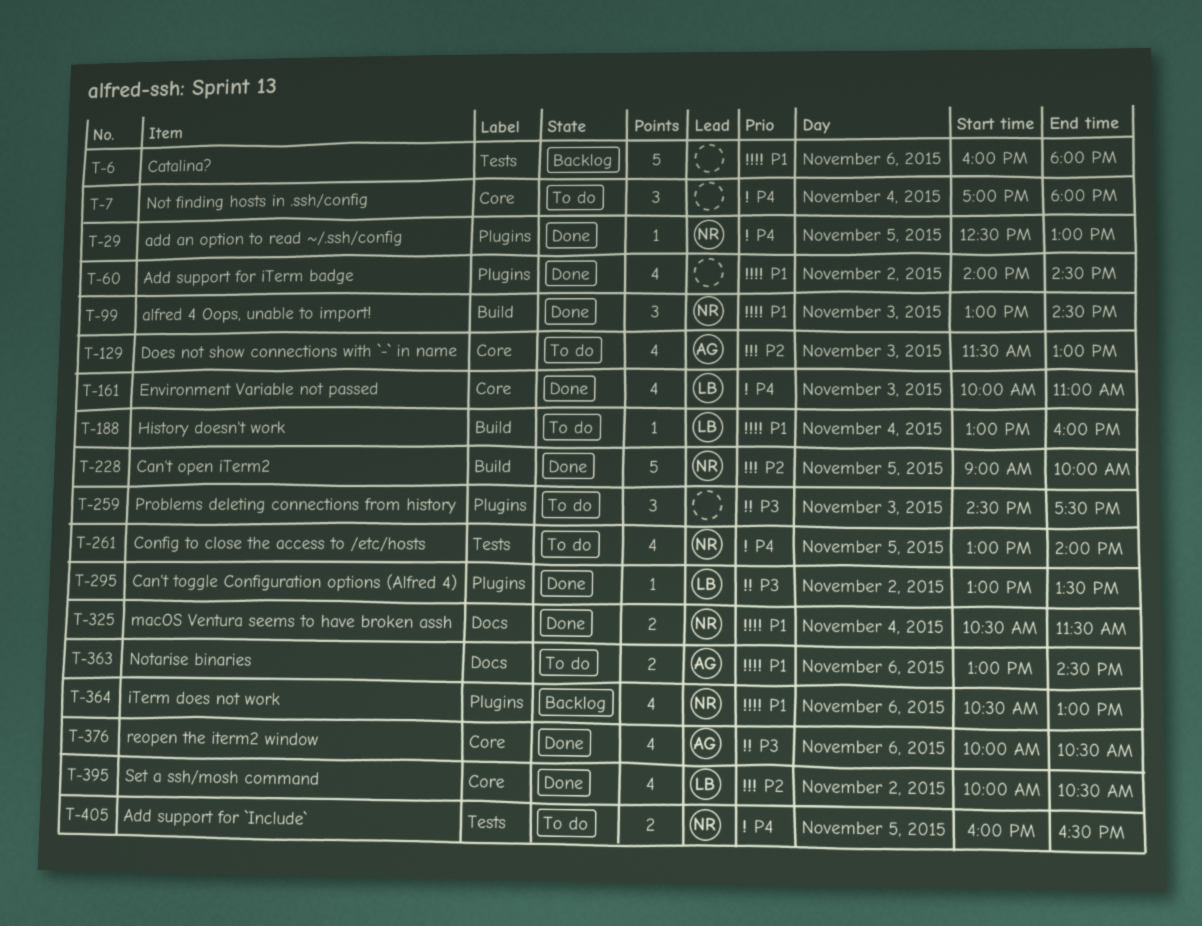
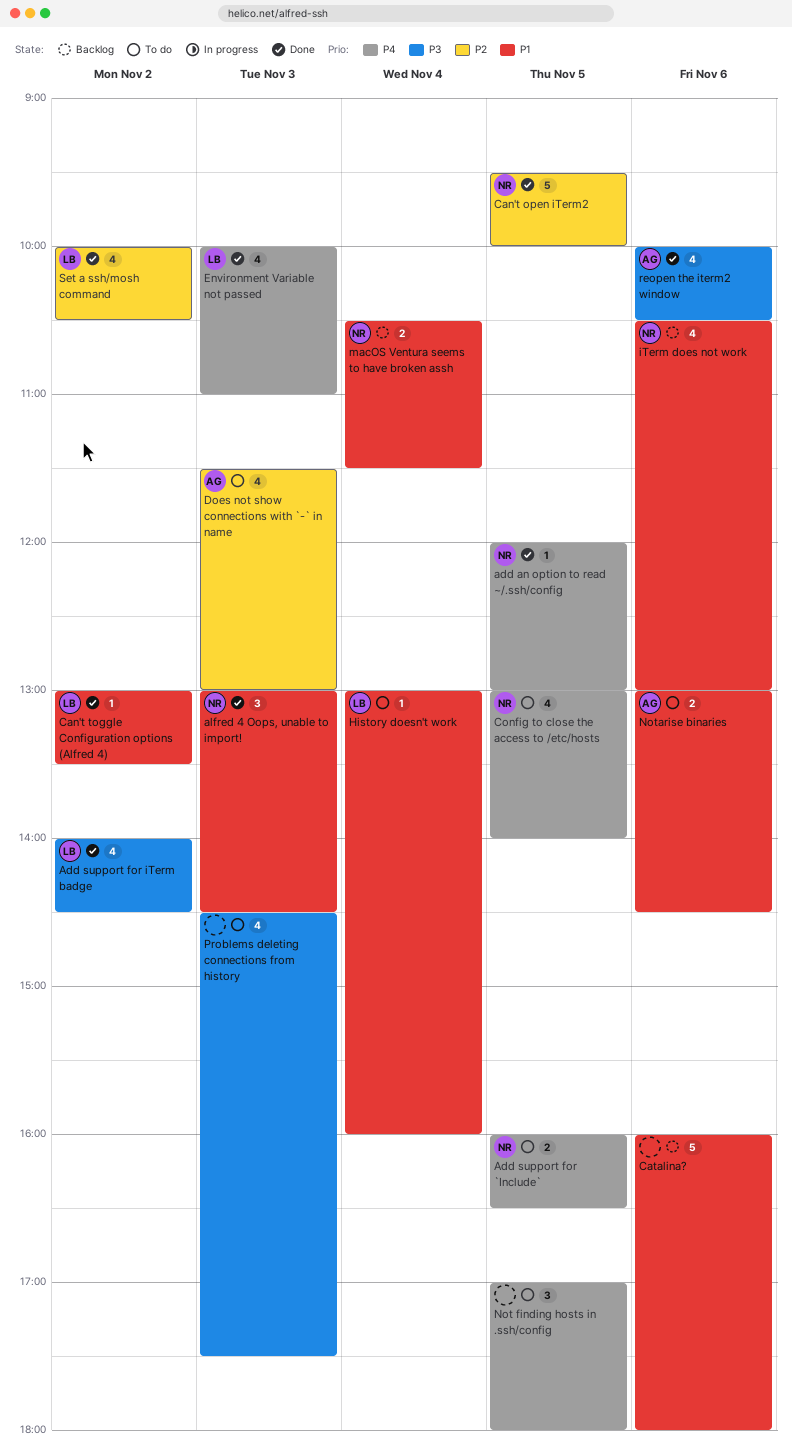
add an option to read ~/.ssh/config, begins: 12:30 -> 12:00
Add support for iTerm badge, owner: none -> LB
Add support for iTerm badge, priority: P1 -> P3
Can't open iTerm2, begins: 09:00 -> 09:30
Can't toggle Configuration options (Alfred 4), priority: P3 -> P1
macOS Ventura seems to have broken assh, status: Done -> Backlog
Not finding hosts in .ssh/config, day: Nov 4 -> Nov 5
Problems deleting connections from history, estimate: 3 -> 4

